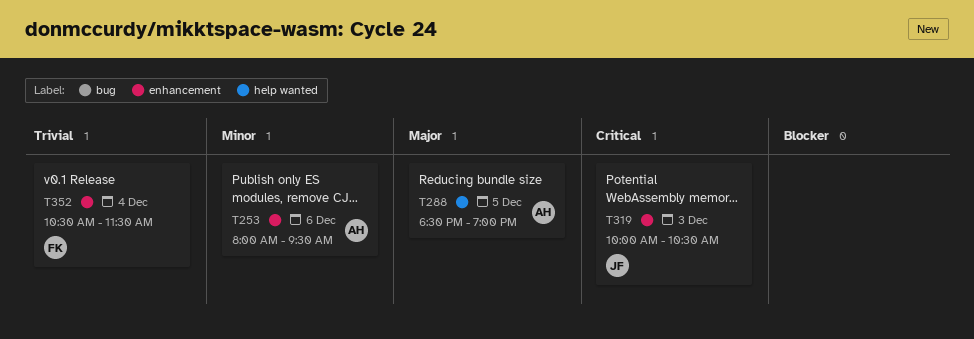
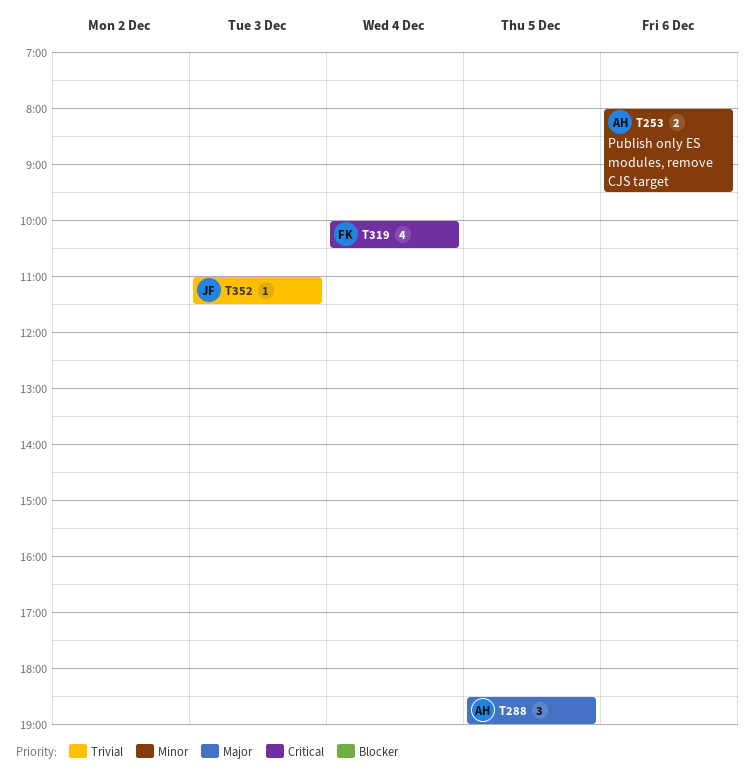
T319, owner: JF -> FK
T319, day: Dec 3 -> Dec 4
T352, owner: FK -> JF
T352, day: Dec 4 -> Dec 3
T352, begins: 10:30 -> 11:00

